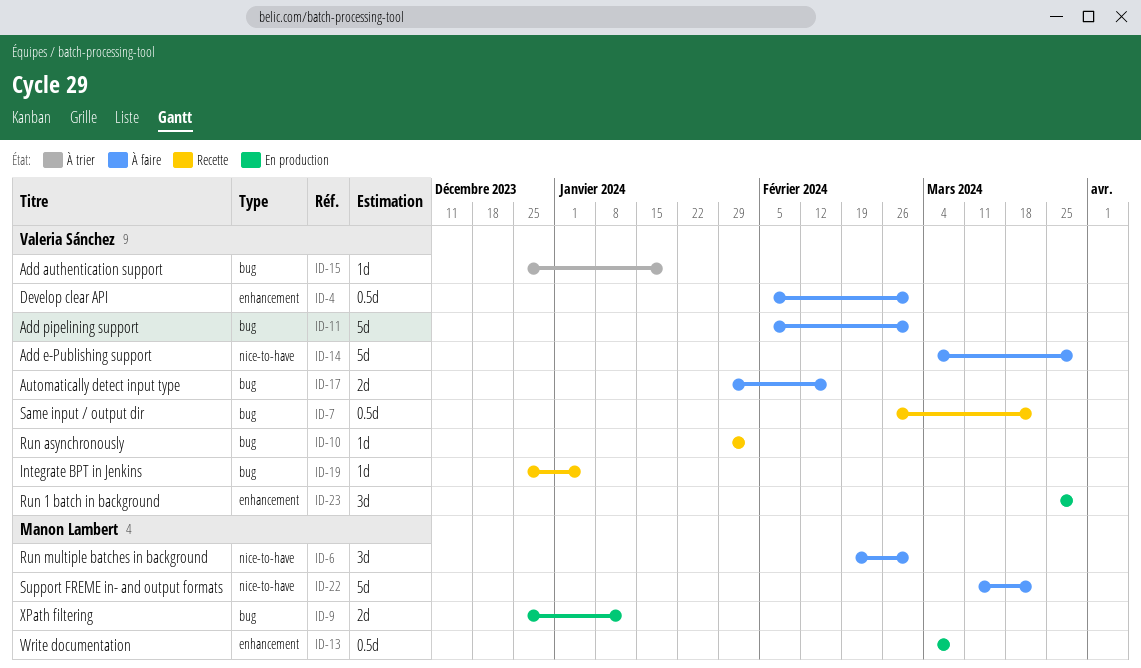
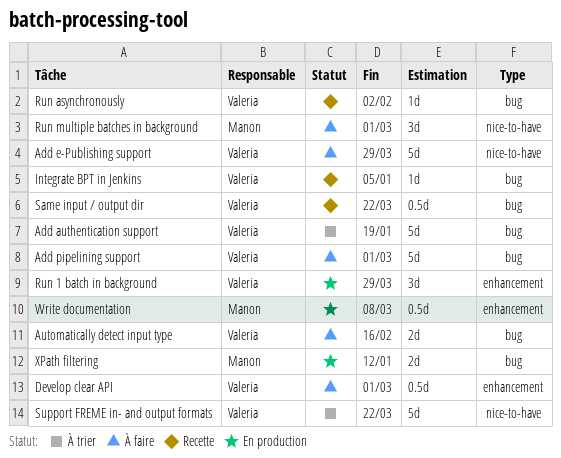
Add authentication support, estimate: 1d -> 5d
Support FREME in- and output formats, status: À faire -> À trier
Support FREME in- and output formats, owner: Manon Lambert -> Valeria Sánchez

